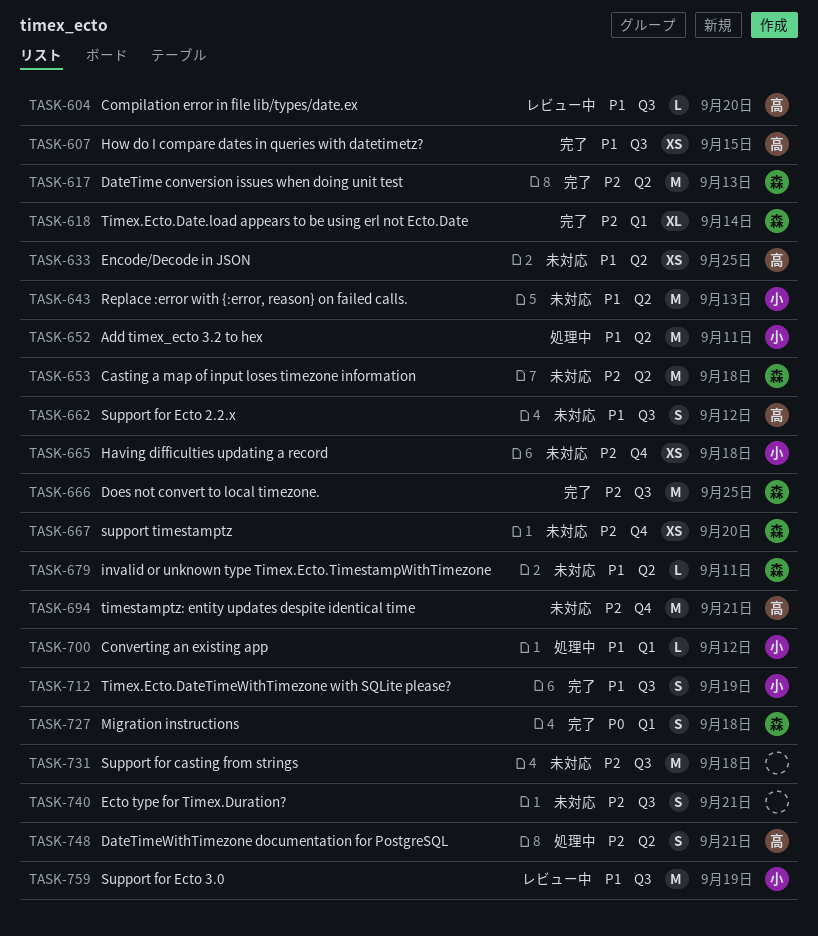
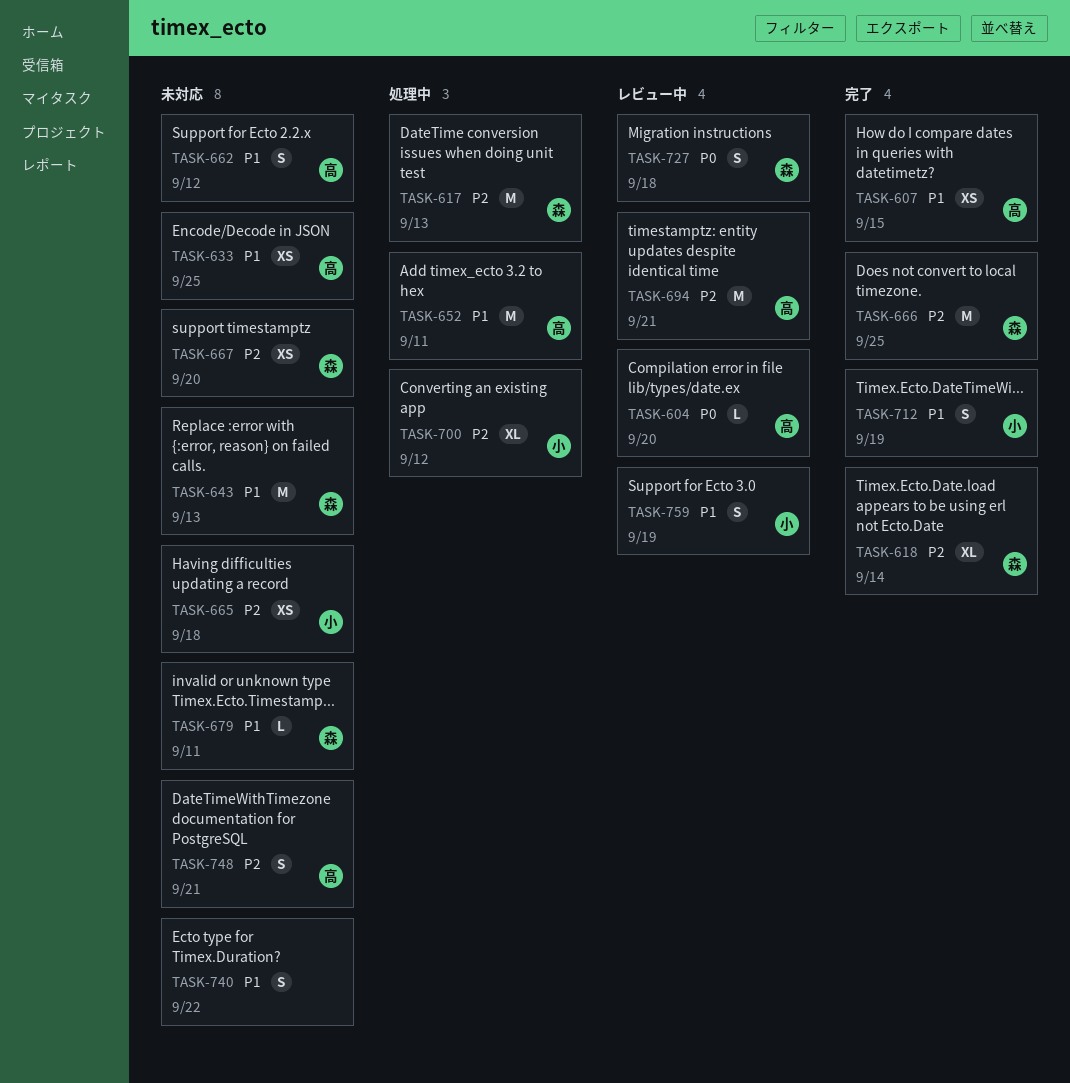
TASK-604, priority: P1 -> P0
TASK-617, status: 完了 -> 処理中
TASK-643, owner: 小 -> 森
TASK-652, owner: 小 -> 高
TASK-653: present -> none
TASK-694, status: 未対応 -> レビュー中
TASK-700, priority: P1 -> P2
TASK-700, estimate: L -> XL
TASK-727, status: 完了 -> レビュー中
TASK-731: present -> none
TASK-740, priority: P2 -> P1
TASK-740, due: Sep 21 -> Sep 22
TASK-748, status: 処理中 -> 未対応
TASK-759, estimate: M -> S

